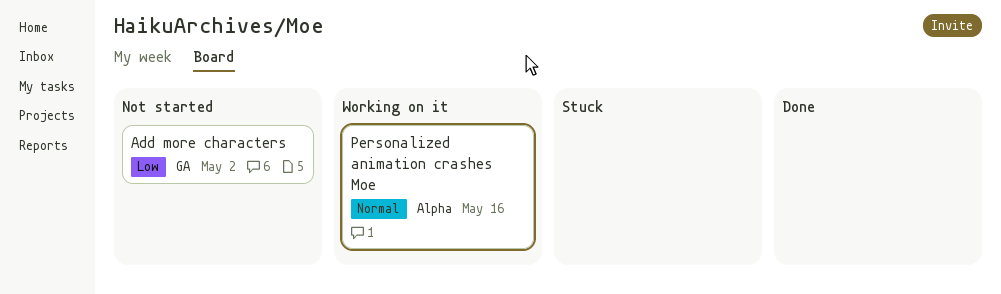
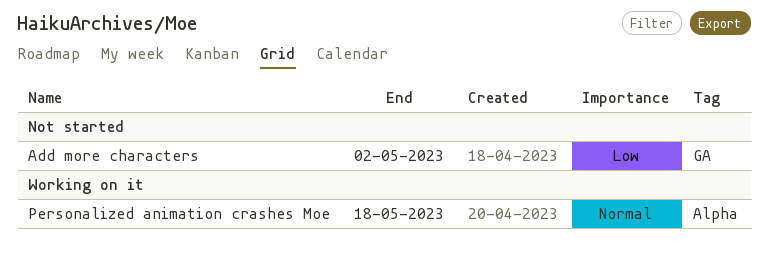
Personalized animation crashes Moe, due: May 16 -> May 18

